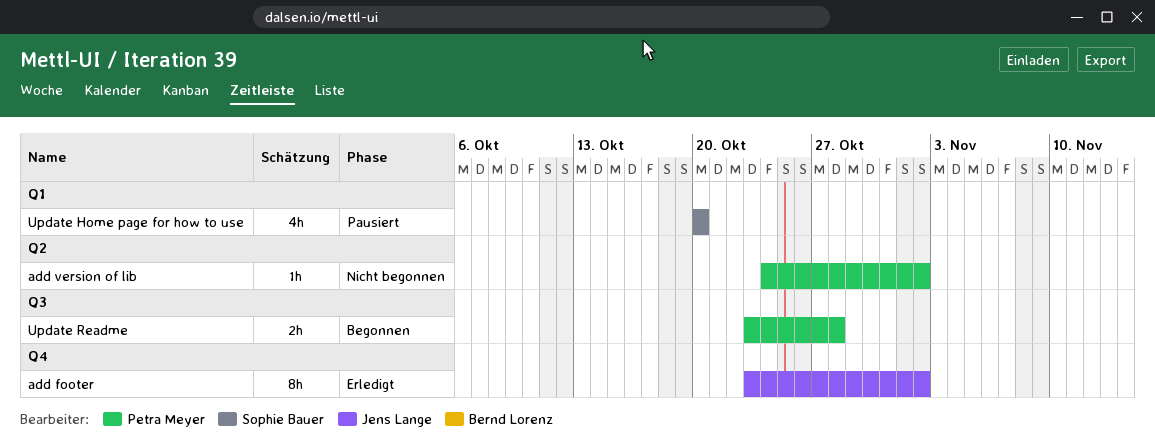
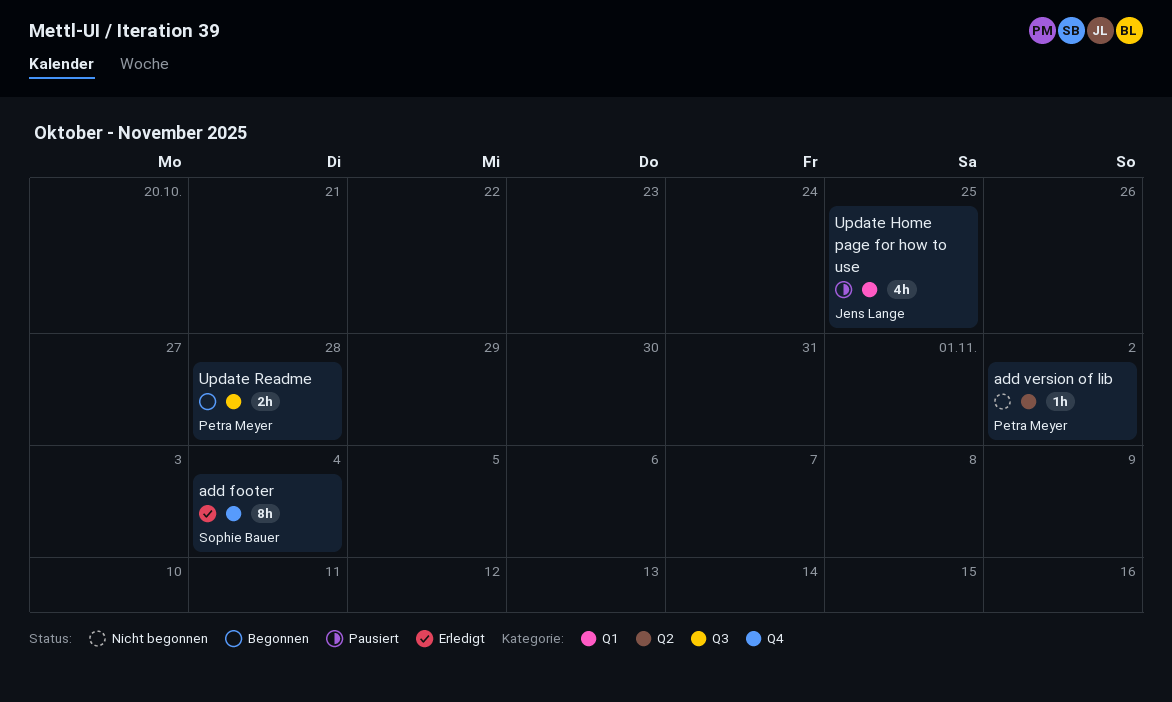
add footer, owner: Jens Lange -> Sophie Bauer
add footer, due: Nov 2 -> Nov 4
Update Home page for how to use, owner: Sophie Bauer -> Jens Lange
Update Home page for how to use, due: Oct 20 -> Oct 25

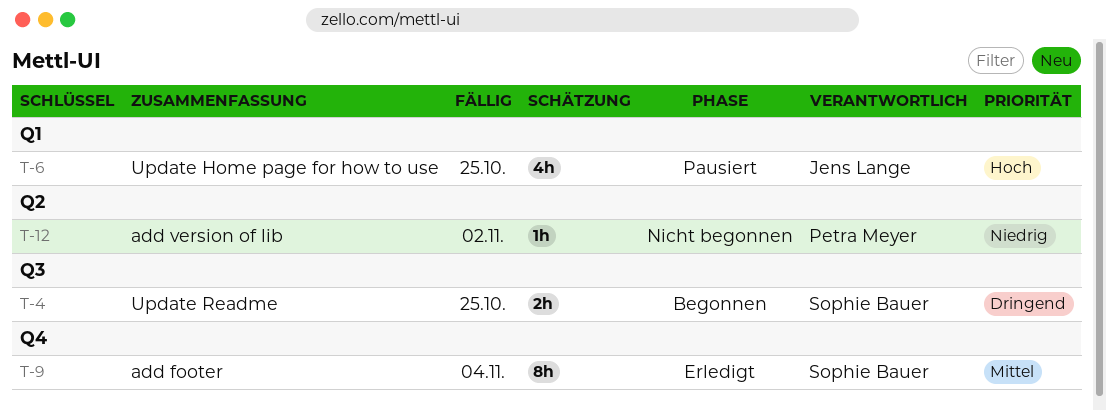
Update Readme, owner: Petra Meyer -> Sophie Bauer
Update Readme, due: Oct 28 -> Oct 25

